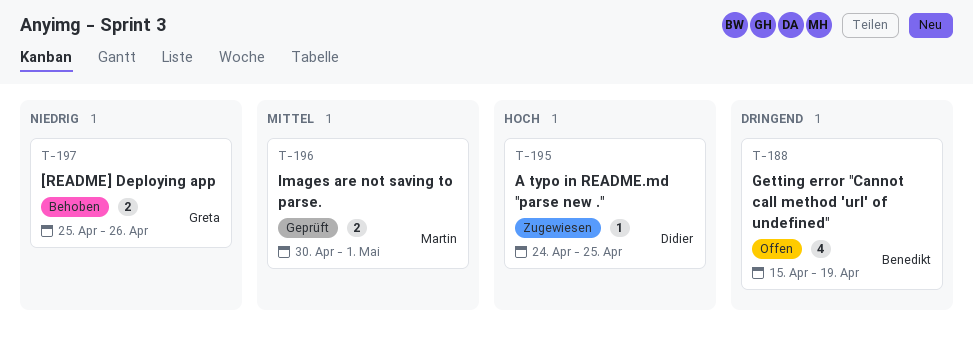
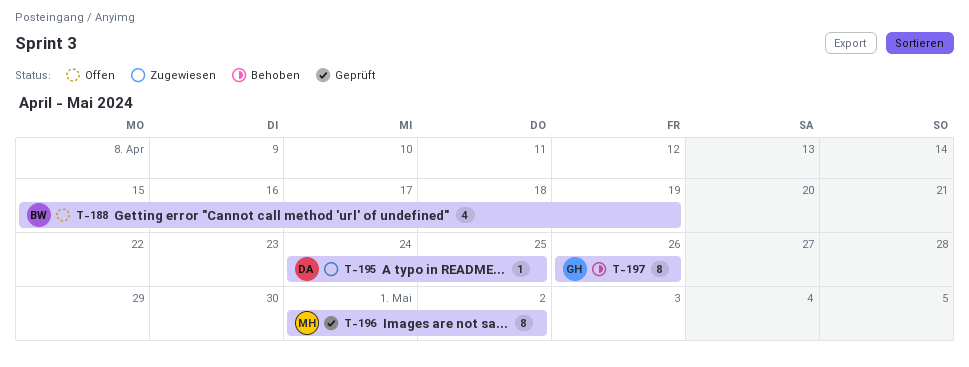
T-196, estimate: 2 -> 8
T-196, start: Apr 30 -> May 1
T-196, due: May 1 -> May 2
T-197, estimate: 2 -> 8
T-197, start: Apr 25 -> Apr 26

